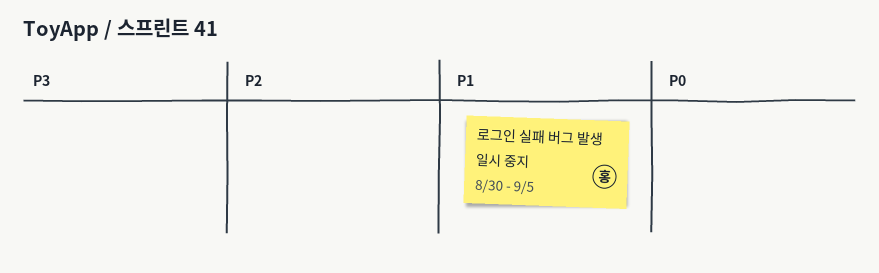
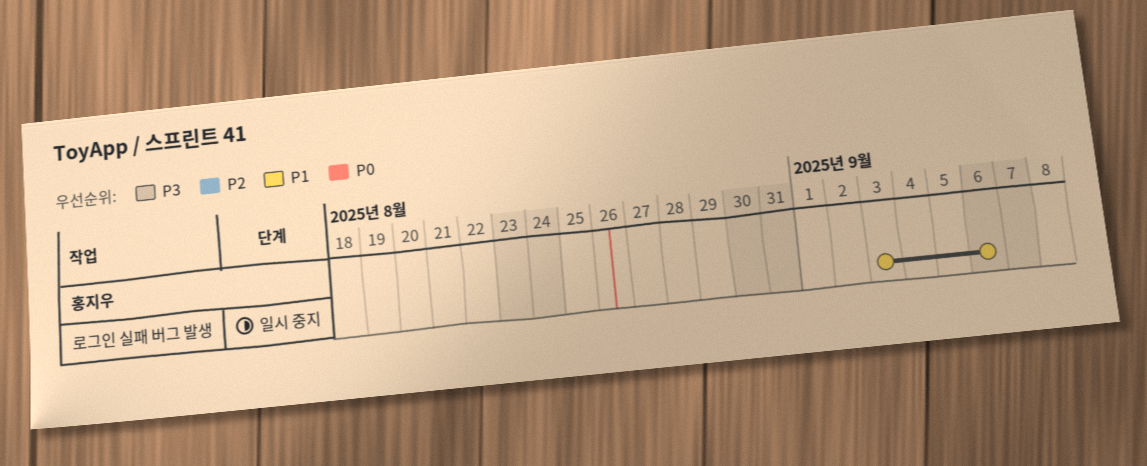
로그인 실패 버그 발생, start: Aug 30 -> Sep 3
로그인 실패 버그 발생, due: Sep 5 -> Sep 6

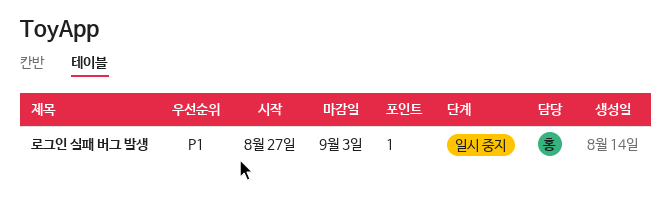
로그인 실패 버그 발생, start: Sep 3 -> Aug 27
로그인 실패 버그 발생, due: Sep 6 -> Sep 3

